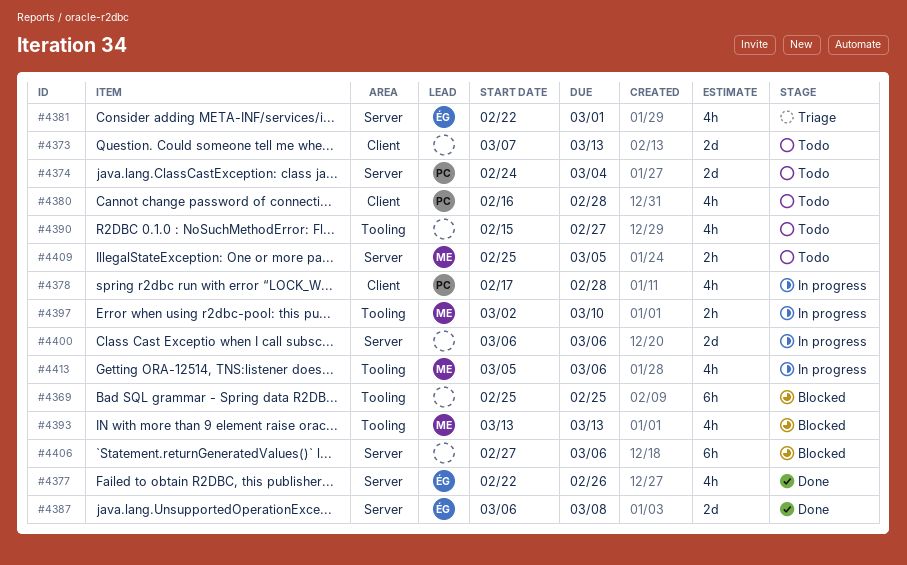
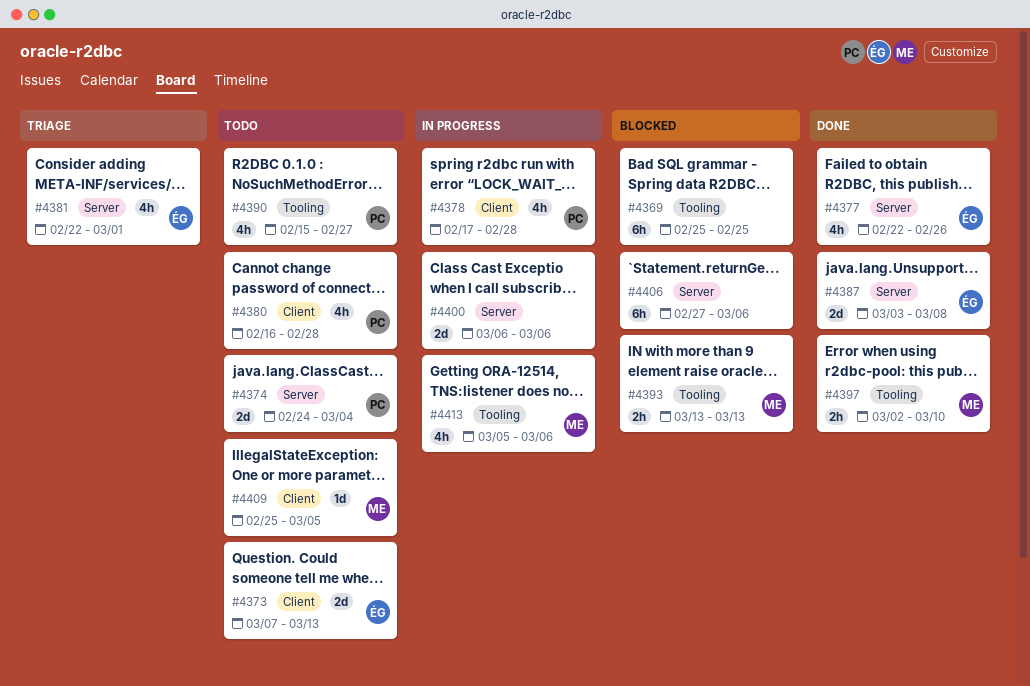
#4373, owner: none -> ÉG
#4387, start: Mar 6 -> Mar 3
#4390, owner: none -> PC
#4393, estimate: 4h -> 2h
#4397, status: In progress -> Done
#4409, label: Server -> Client
#4409, estimate: 2h -> 1d

